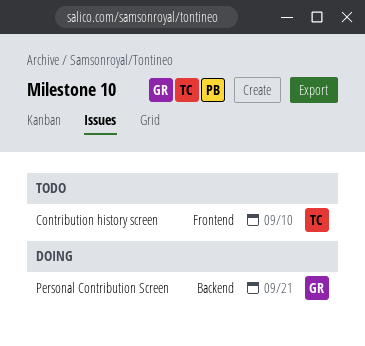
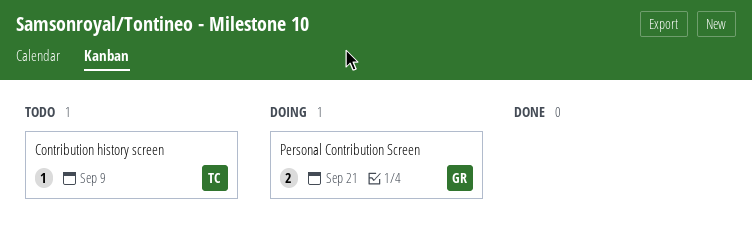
Contribution history screen, due: Sep 10 -> Sep 9

